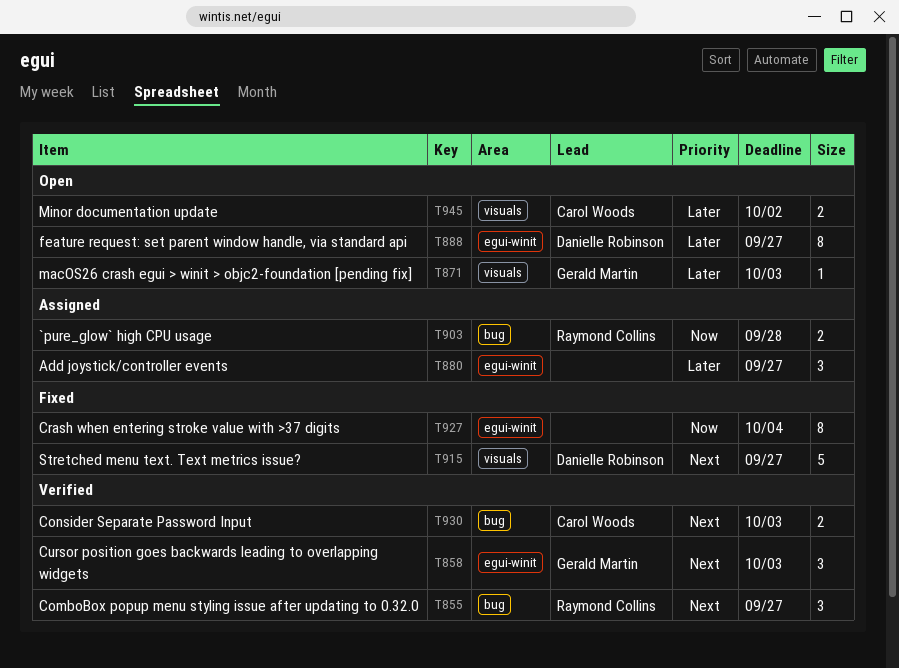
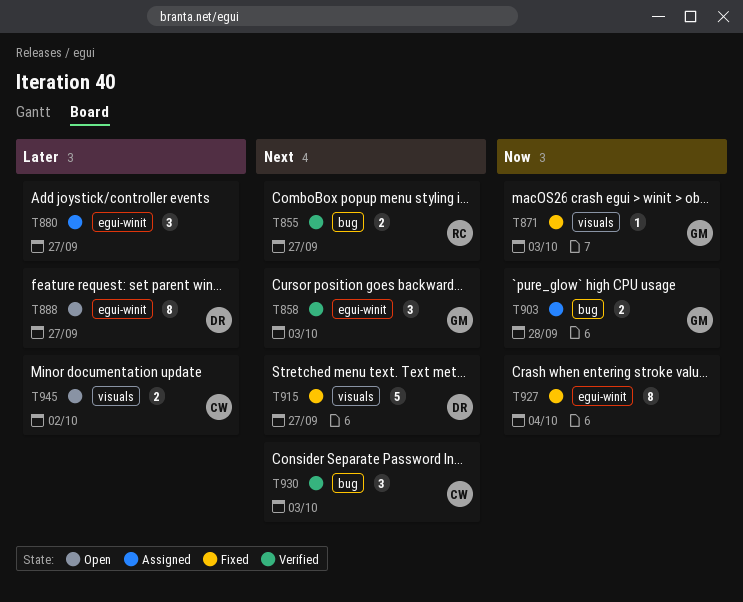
T855, estimate: 3 -> 2
T871, status: Open -> Fixed
T871, priority: Later -> Now
T903, owner: Raymond Collins -> Gerald Martin
T930, estimate: 2 -> 3

